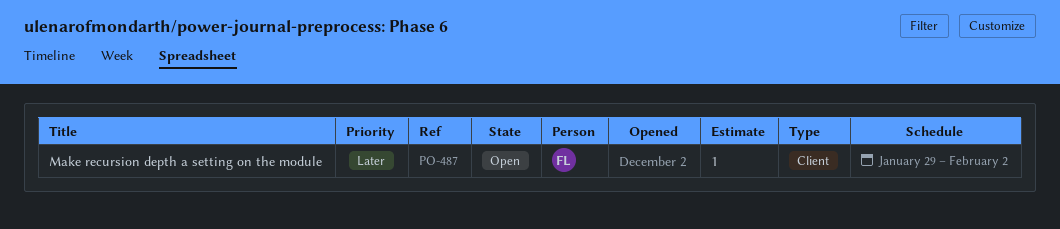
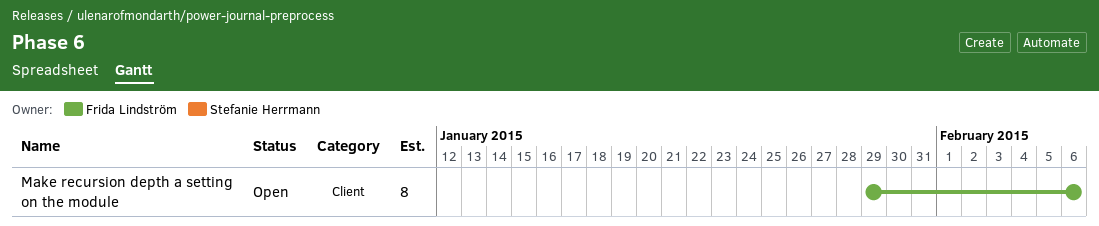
Make recursion depth a setting on the module, estimate: 1 -> 8
Make recursion depth a setting on the module, due: Feb 2 -> Feb 6

